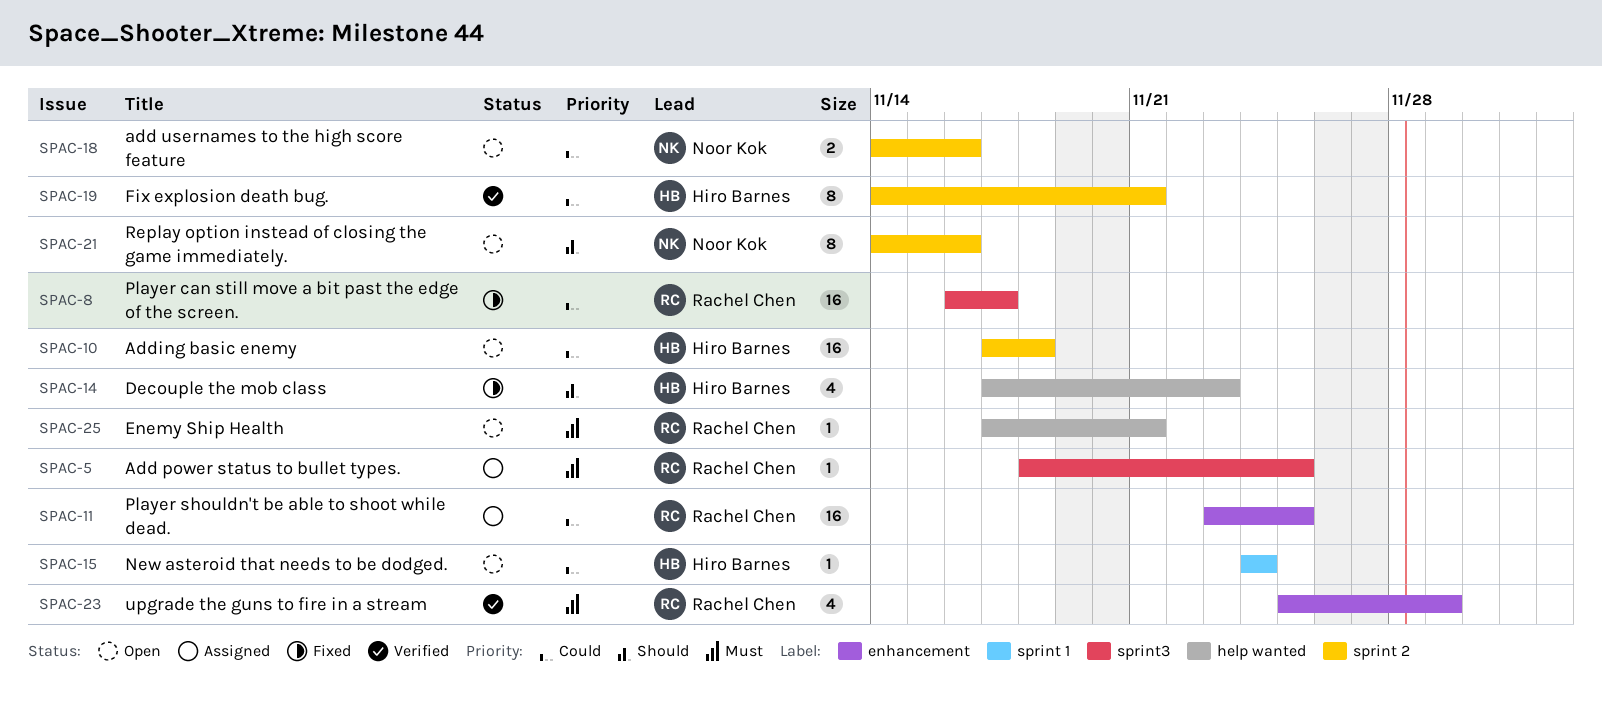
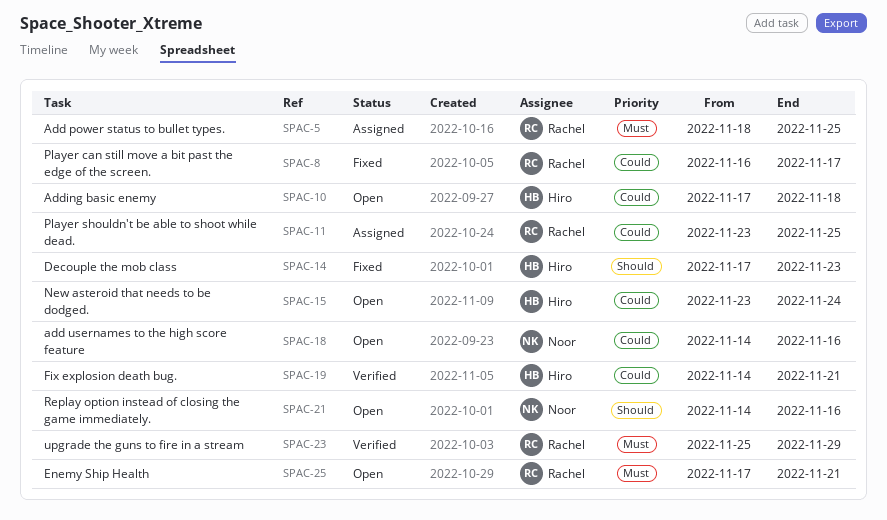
SPAC-15, start: Nov 24 -> Nov 23

